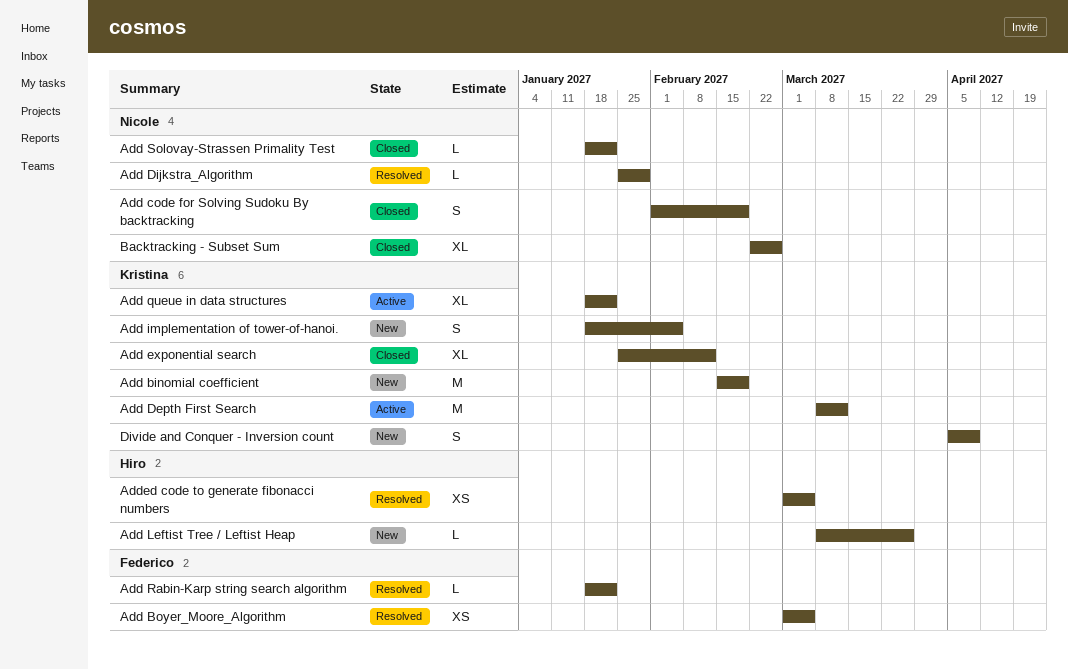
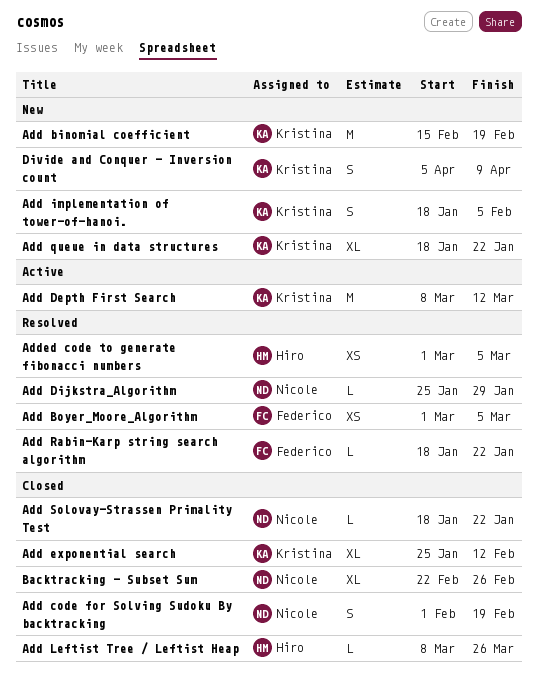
Add Leftist Tree / Leftist Heap, status: New -> Closed
Add queue in data structures, status: Active -> New

